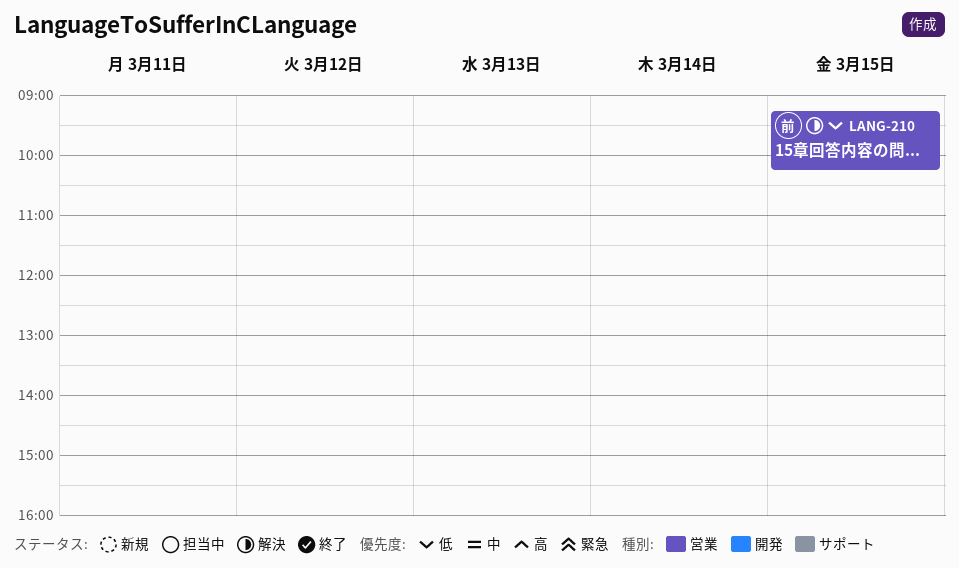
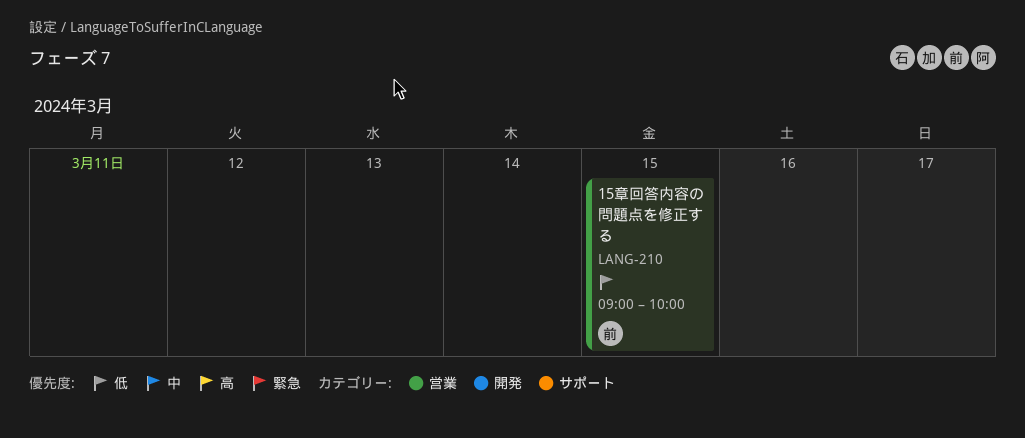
LANG-210, begins: 09:15 -> 09:00
LANG-210, ends: 10:15 -> 10:00

